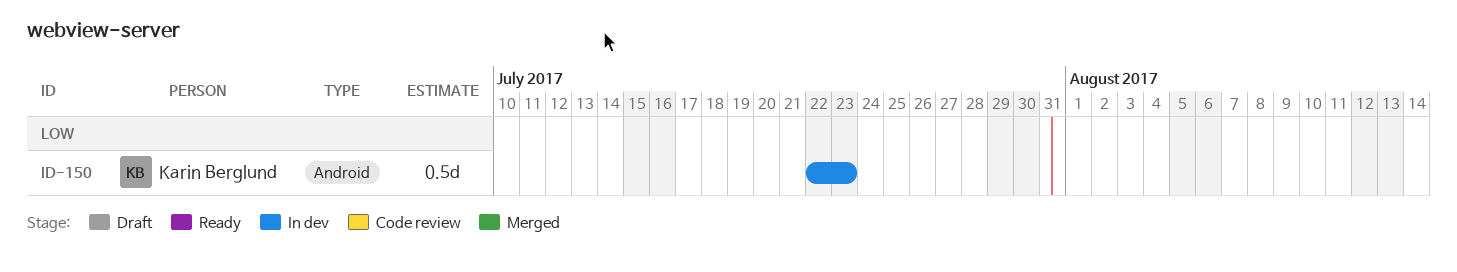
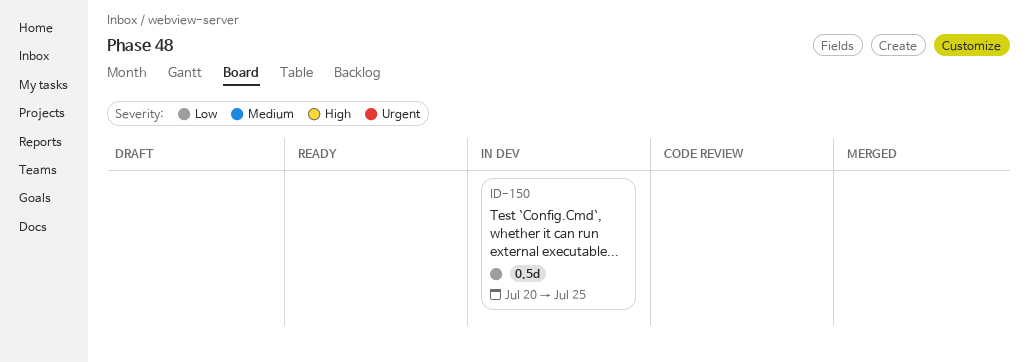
ID-150, start: Jul 22 -> Jul 20
ID-150, due: Jul 23 -> Jul 25

